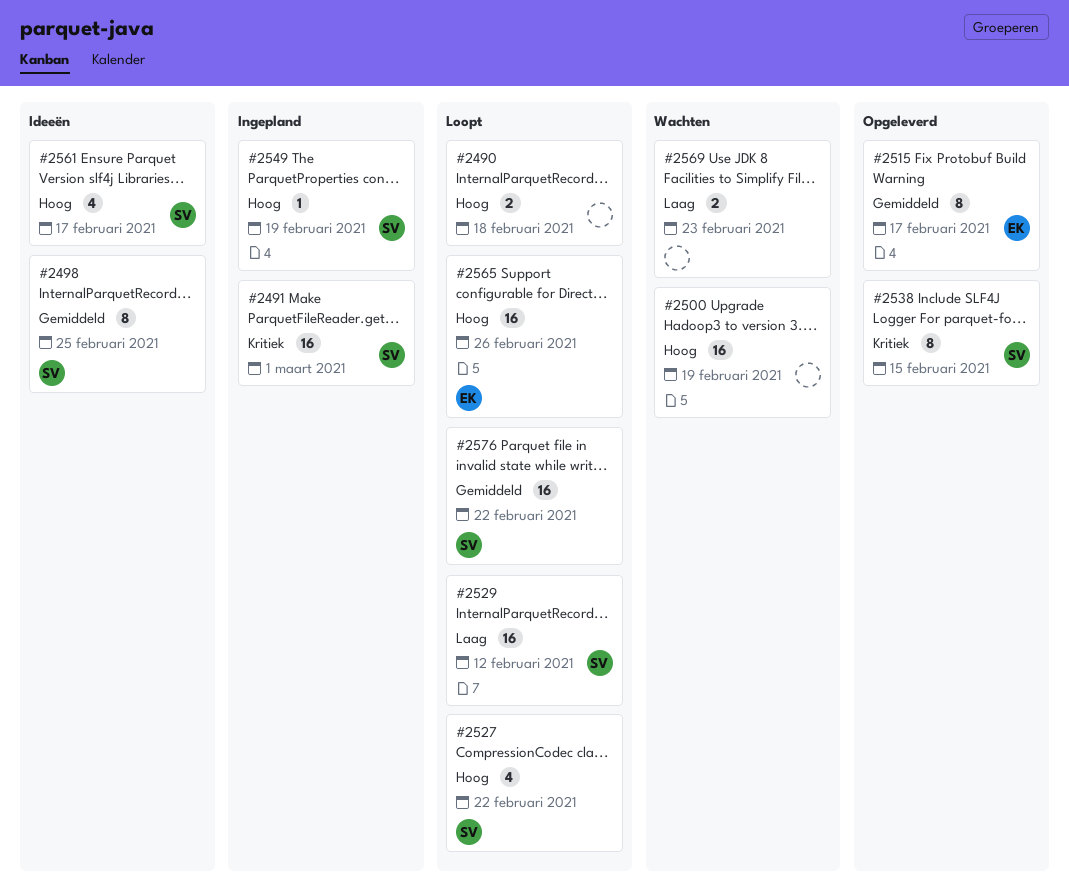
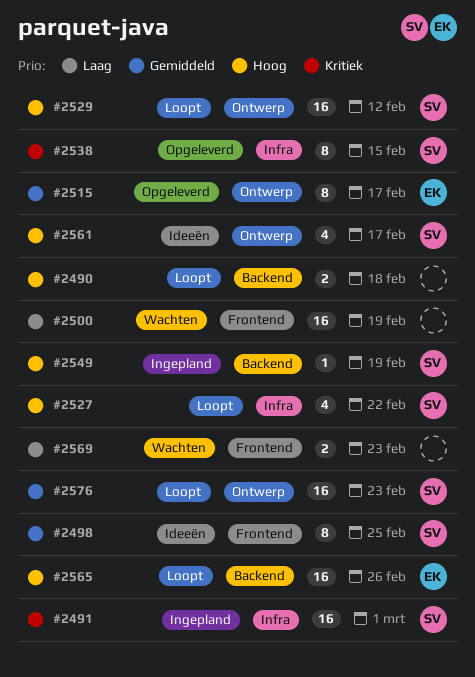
#2500, priority: Hoog -> Laag
#2529, priority: Laag -> Hoog
#2576, due: Feb 22 -> Feb 23

